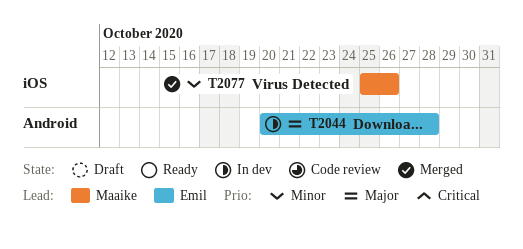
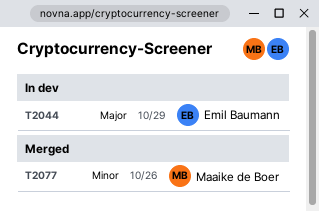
T2044, due: Oct 28 -> Oct 29

